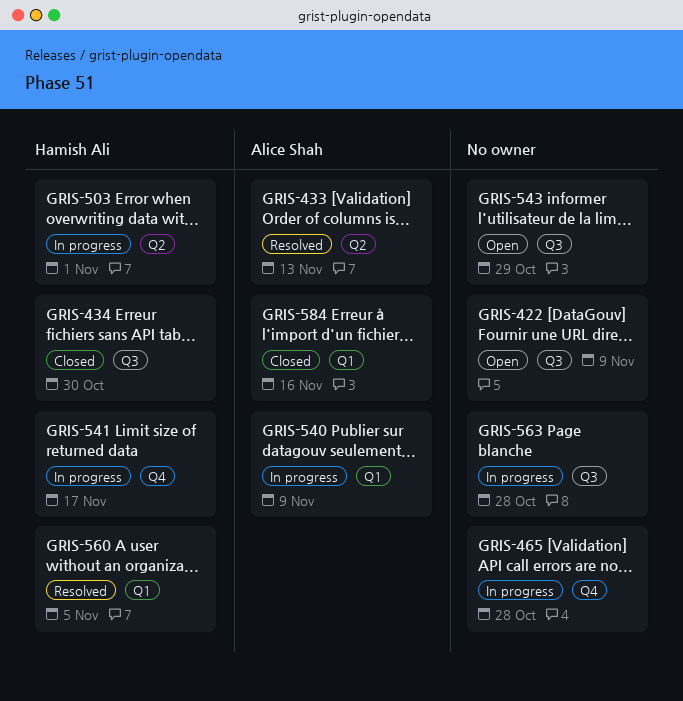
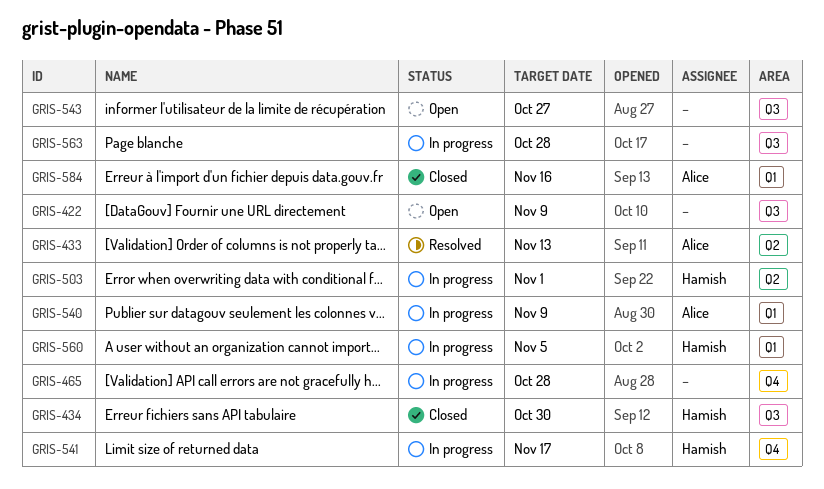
GRIS-543, due: Oct 29 -> Oct 27
GRIS-560, status: Resolved -> In progress

